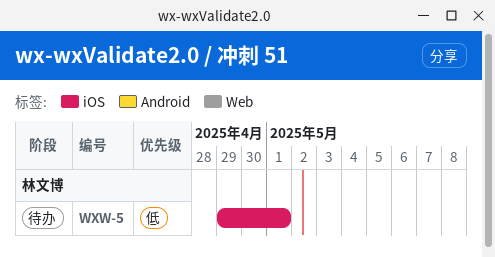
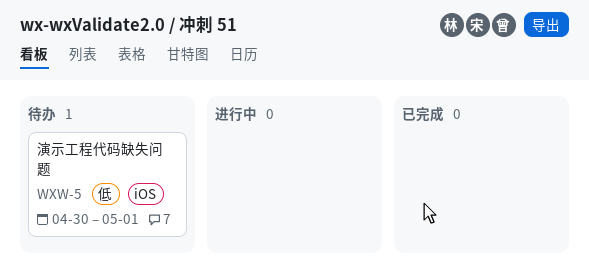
WXW-5, start: Apr 29 -> Apr 30

